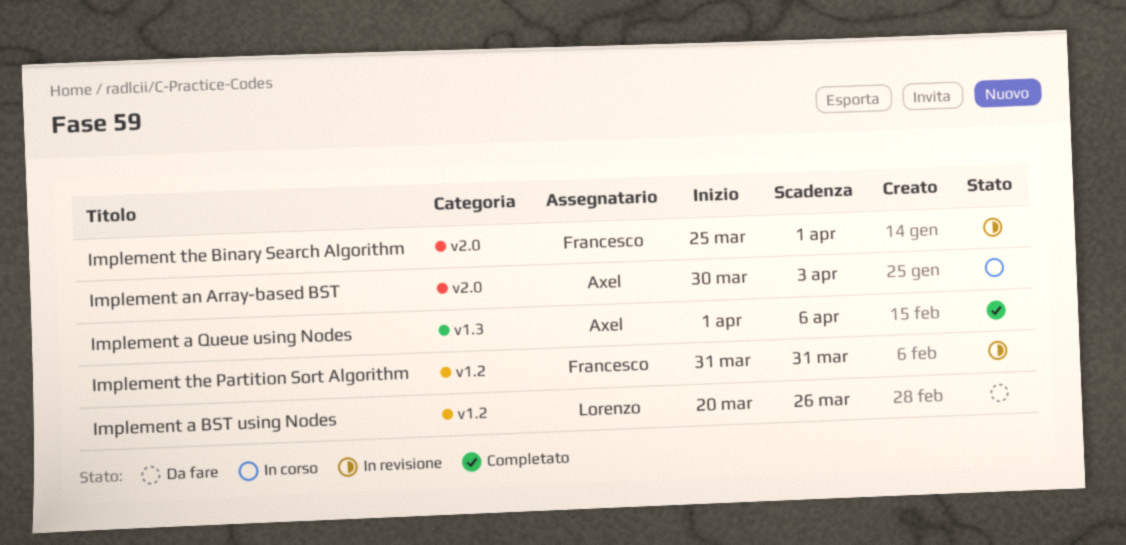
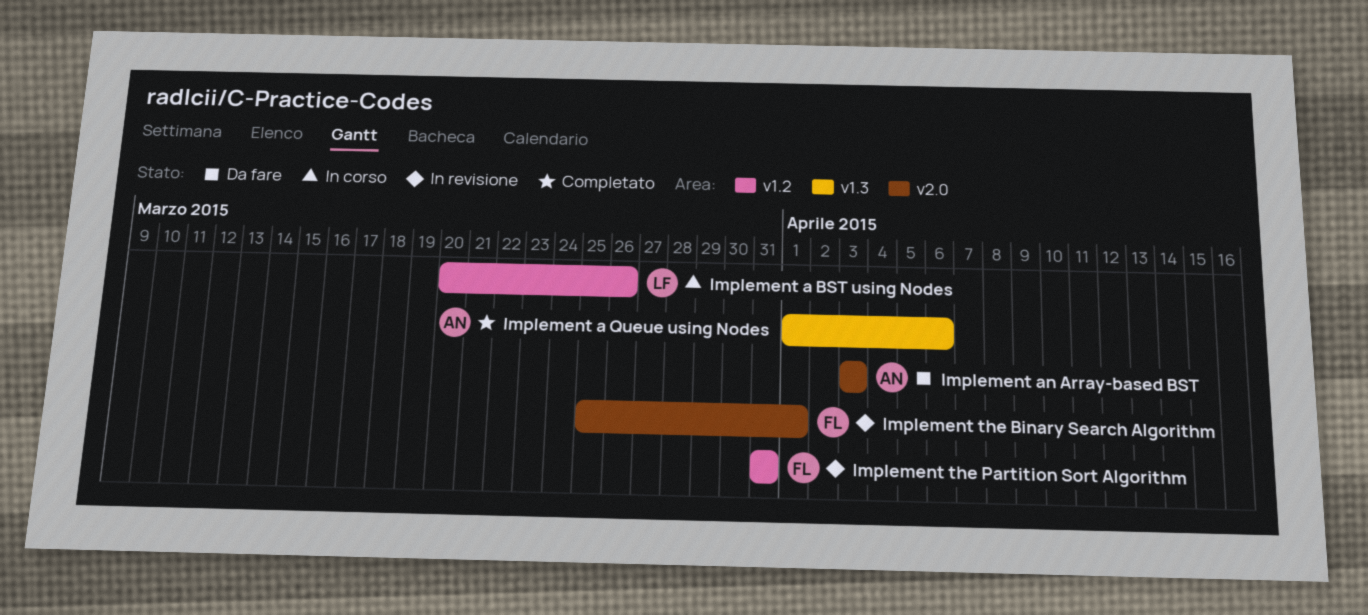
Implement a BST using Nodes, status: Da fare -> In corso
Implement an Array-based BST, status: In corso -> Da fare
Implement an Array-based BST, start: Mar 30 -> Apr 3

